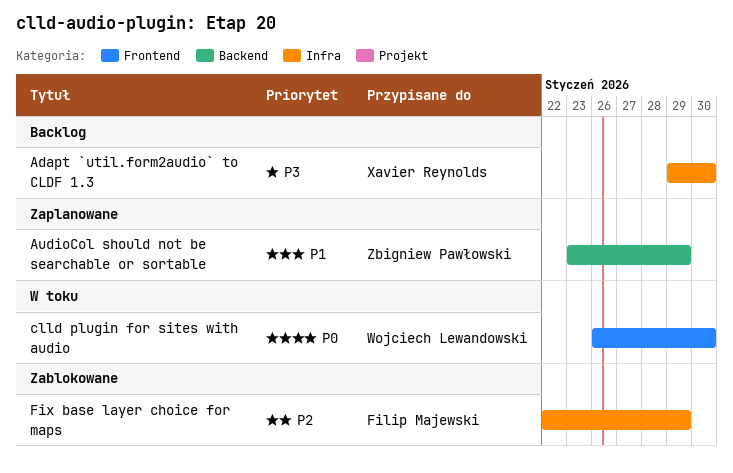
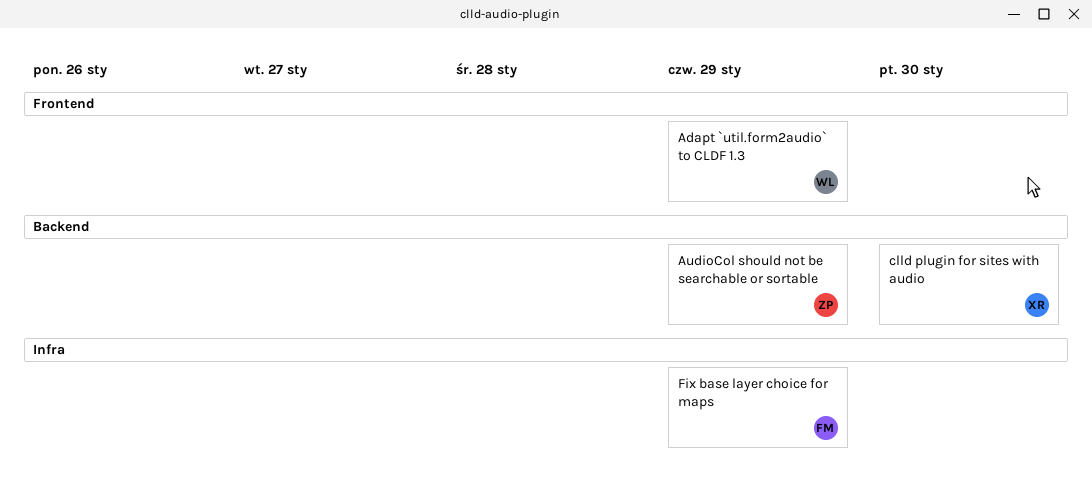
Adapt `util.form2audio` to CLDF 1.3, owner: Xavier Reynolds -> Wojciech Lewandowski
Adapt `util.form2audio` to CLDF 1.3, label: Infra -> Frontend
Adapt `util.form2audio` to CLDF 1.3, due: Jan 30 -> Jan 29
clld plugin for sites with audio, owner: Wojciech Lewandowski -> Xavier Reynolds
clld plugin for sites with audio, label: Frontend -> Backend

